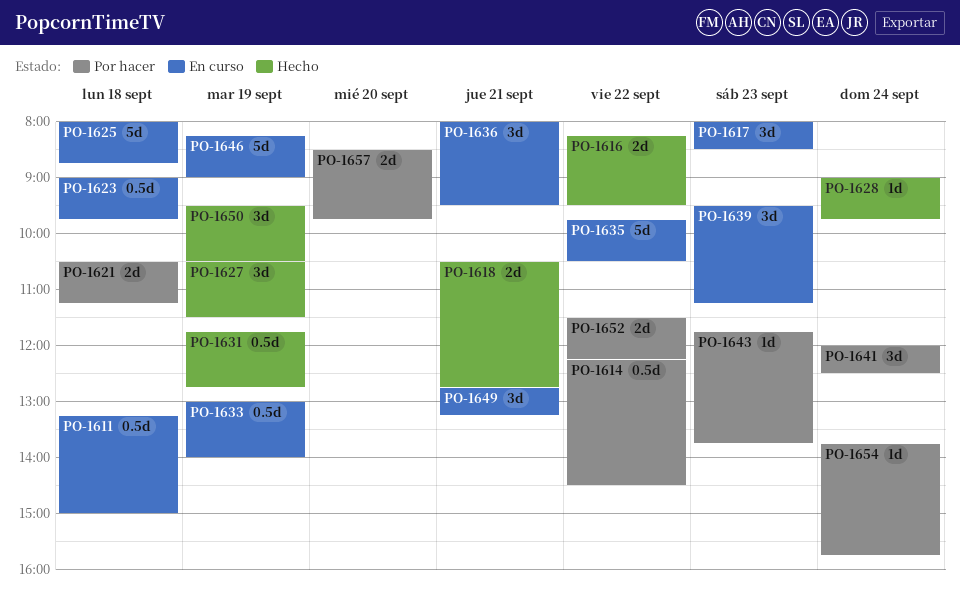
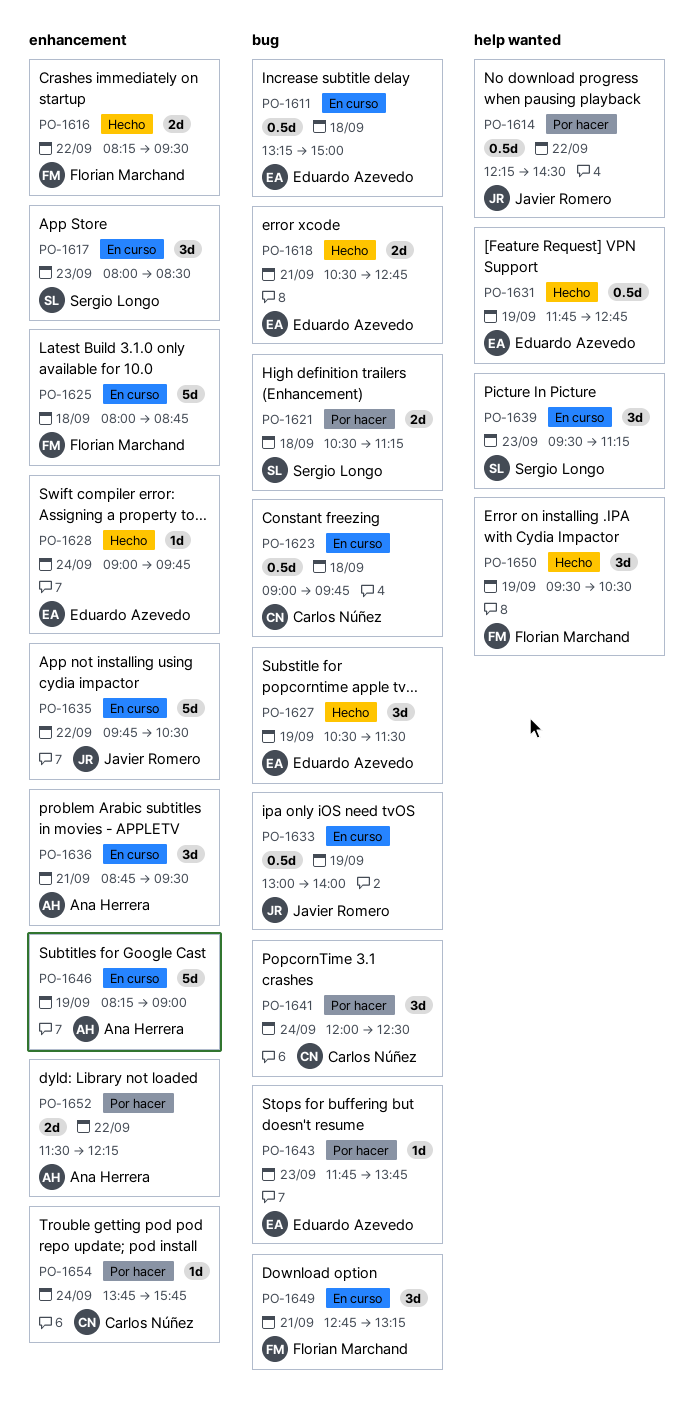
PO-1636, begins: 08:00 -> 08:45
PO-1657: present -> none

